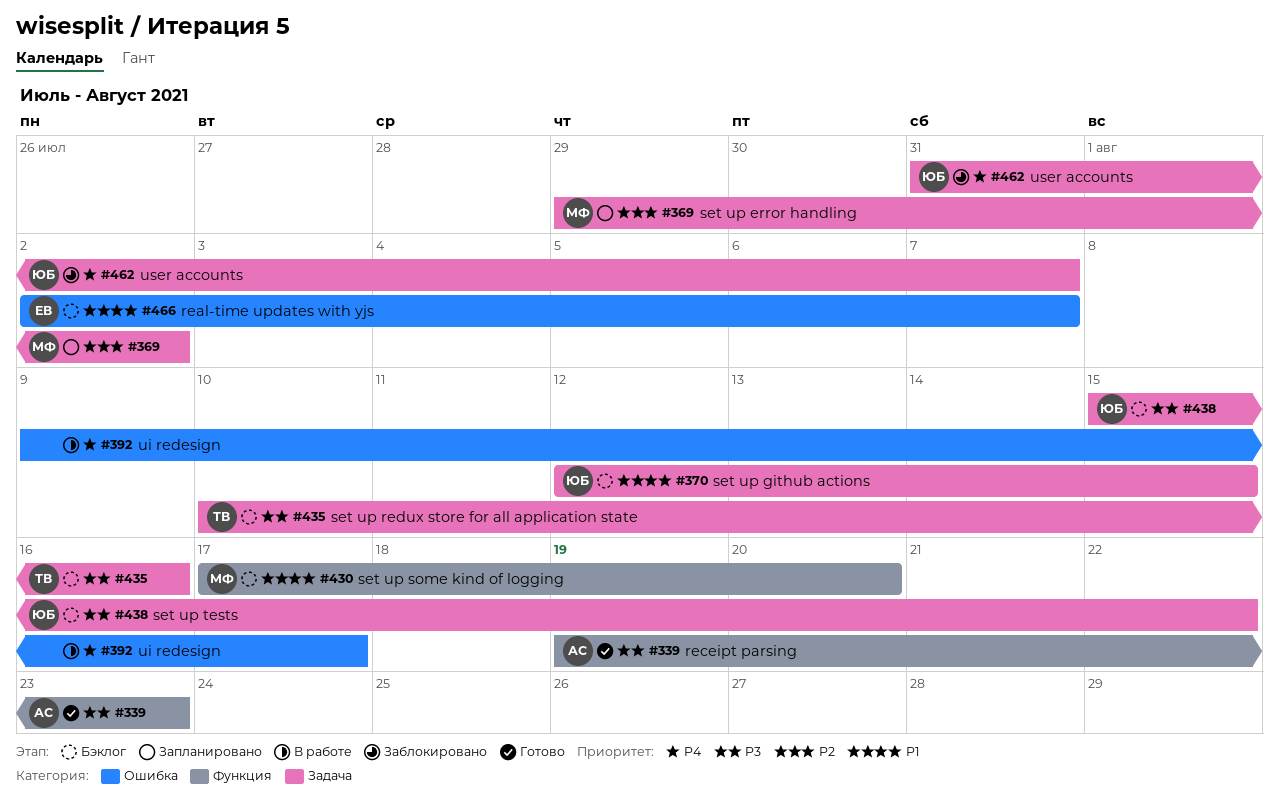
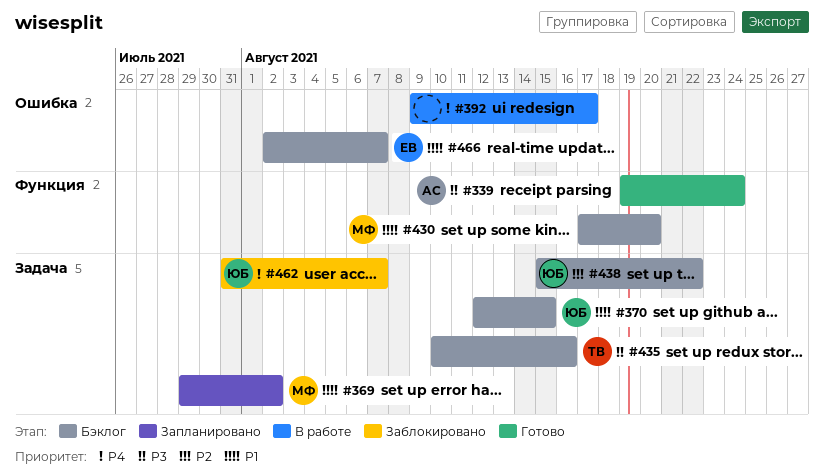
#339, due: Aug 23 -> Aug 24
#369, priority: P2 -> P1
#438, priority: P3 -> P2

